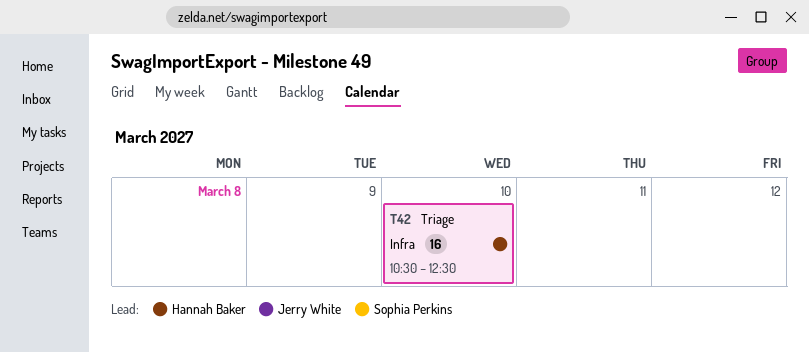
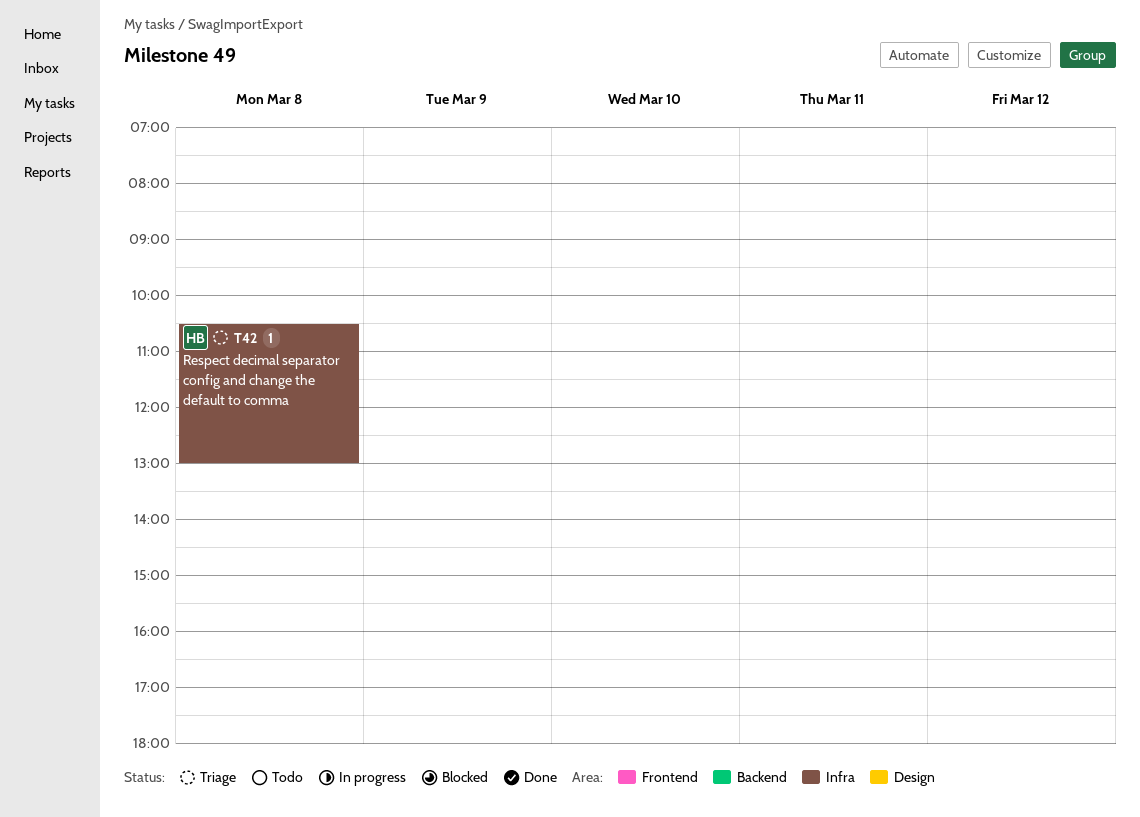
T42, estimate: 16 -> 1
T42, day: Mar 10 -> Mar 8
T42, ends: 12:30 -> 13:00

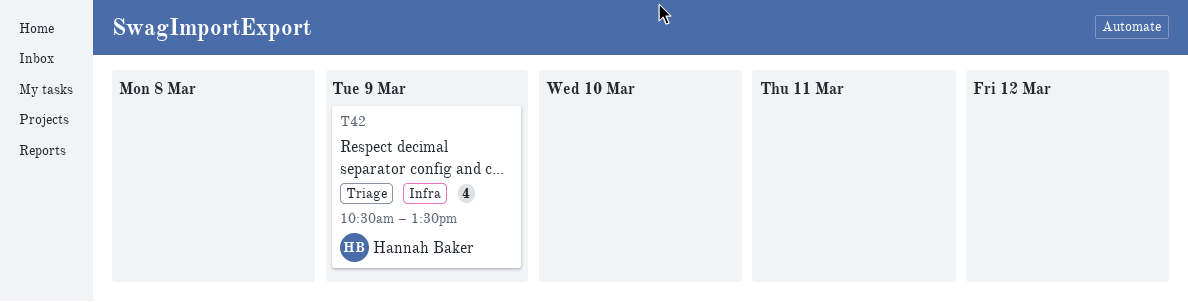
T42, estimate: 1 -> 4
T42, day: Mar 8 -> Mar 9
T42, ends: 13:00 -> 13:30

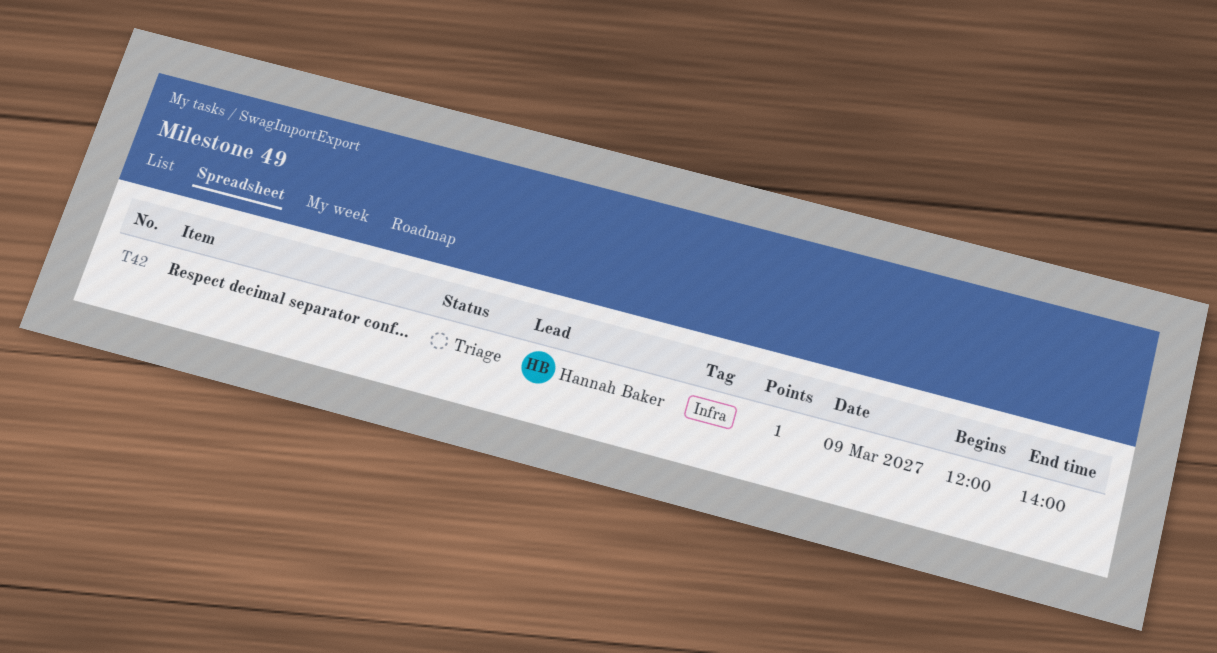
T42, estimate: 4 -> 1
T42, begins: 10:30 -> 12:00
T42, ends: 13:30 -> 14:00

